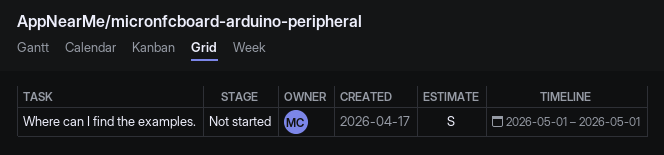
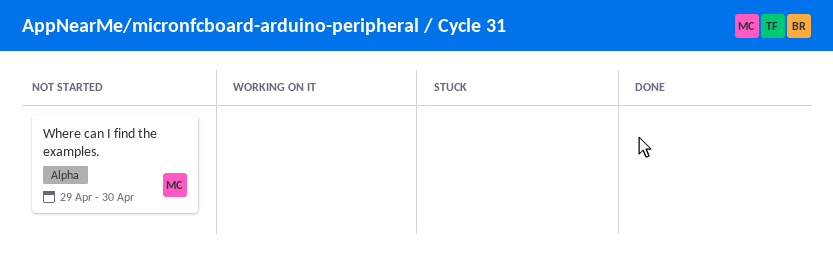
Where can I find the examples., start: May 1 -> Apr 29
Where can I find the examples., due: May 1 -> Apr 30

